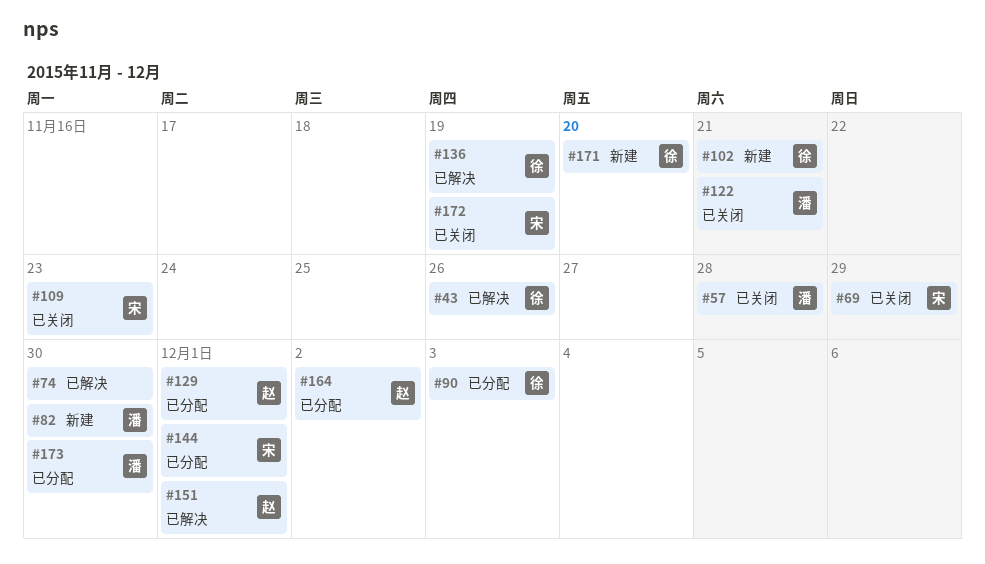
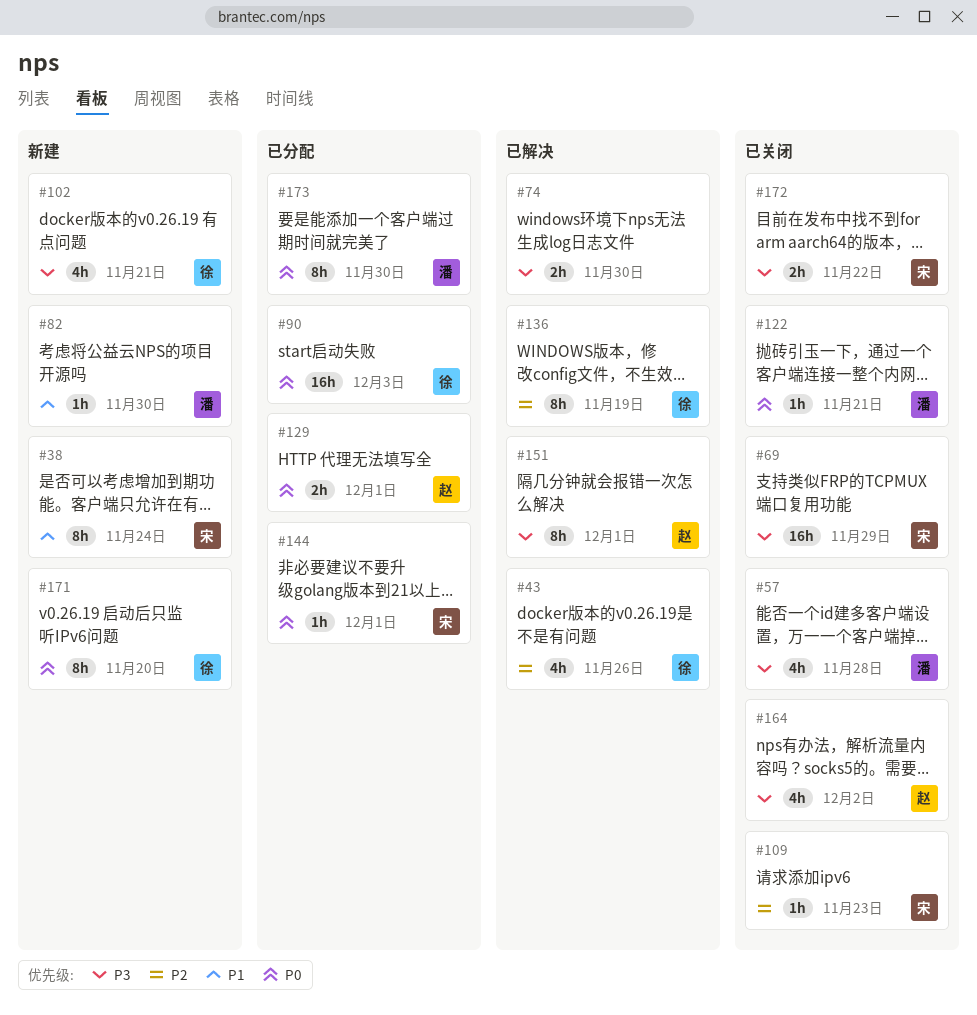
#38: none -> present
#164, status: 已分配 -> 已关闭
#172, due: Nov 19 -> Nov 22

